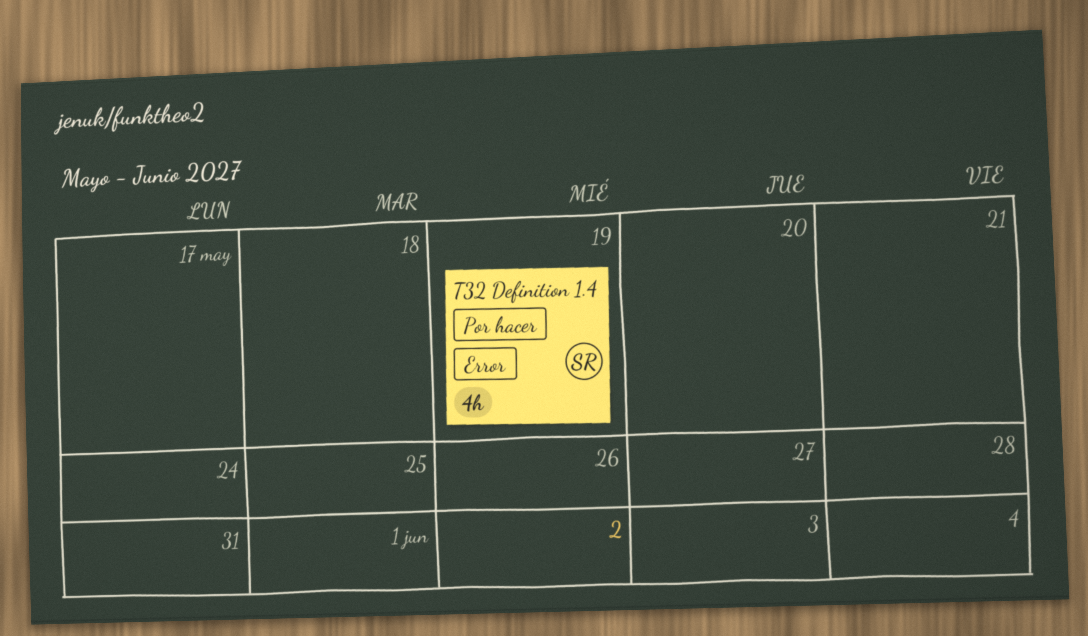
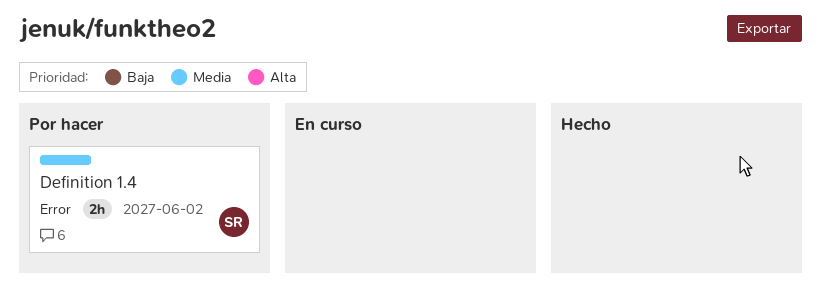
Definition 1.4, estimate: 4h -> 2h
Definition 1.4, due: May 19 -> Jun 2

